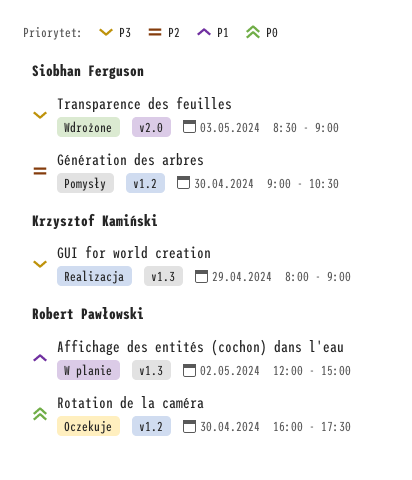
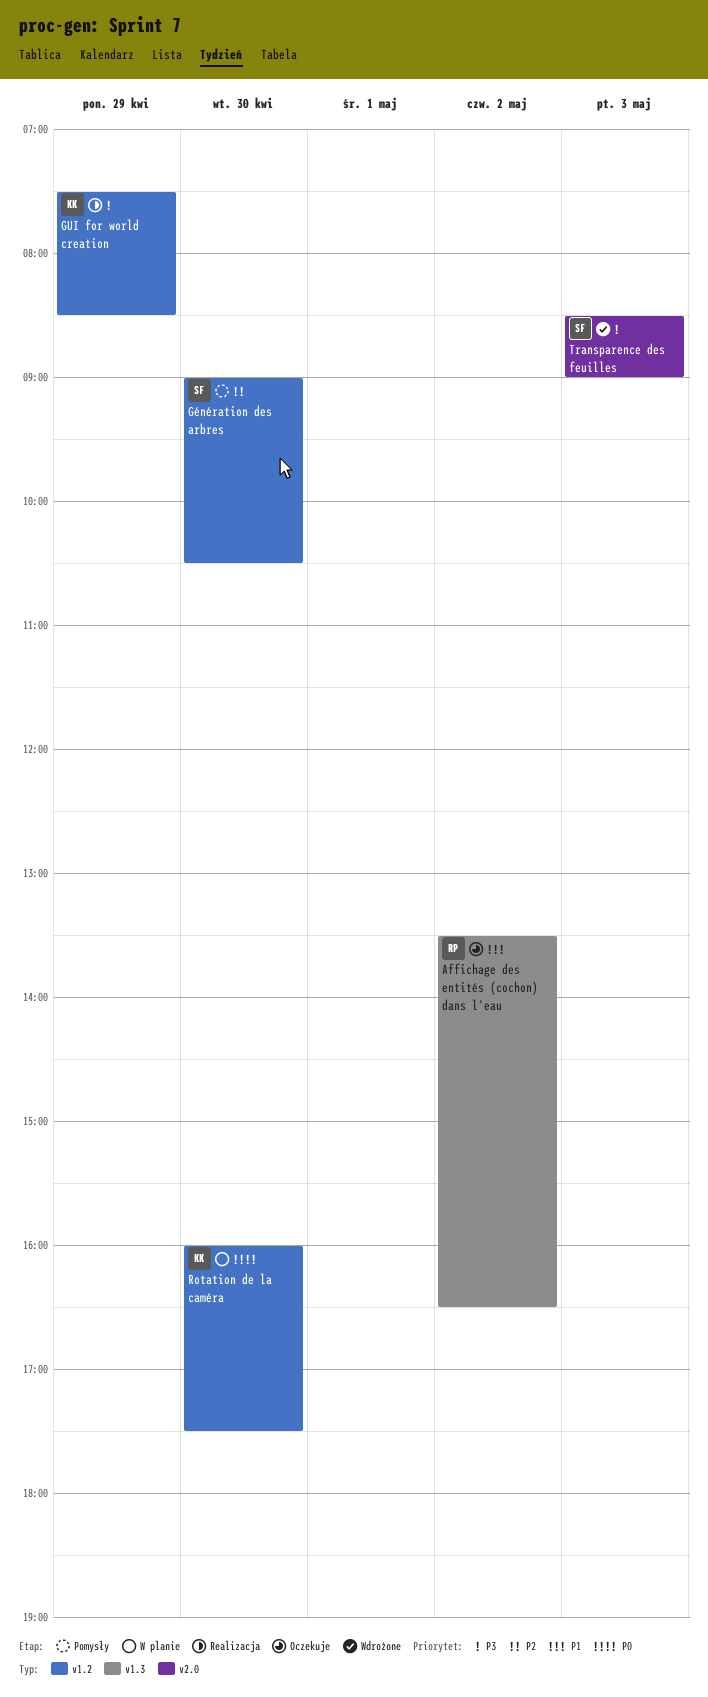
Affichage des entités (cochon) dans l'eau, status: W planie -> Oczekuje
Affichage des entités (cochon) dans l'eau, begins: 12:00 -> 13:30
Affichage des entités (cochon) dans l'eau, ends: 15:00 -> 16:30
GUI for world creation, label: v1.3 -> v1.2
GUI for world creation, begins: 08:00 -> 07:30
GUI for world creation, ends: 09:00 -> 08:30
Rotation de la caméra, status: Oczekuje -> W planie
Rotation de la caméra, owner: Robert Pawłowski -> Krzysztof Kamiński

